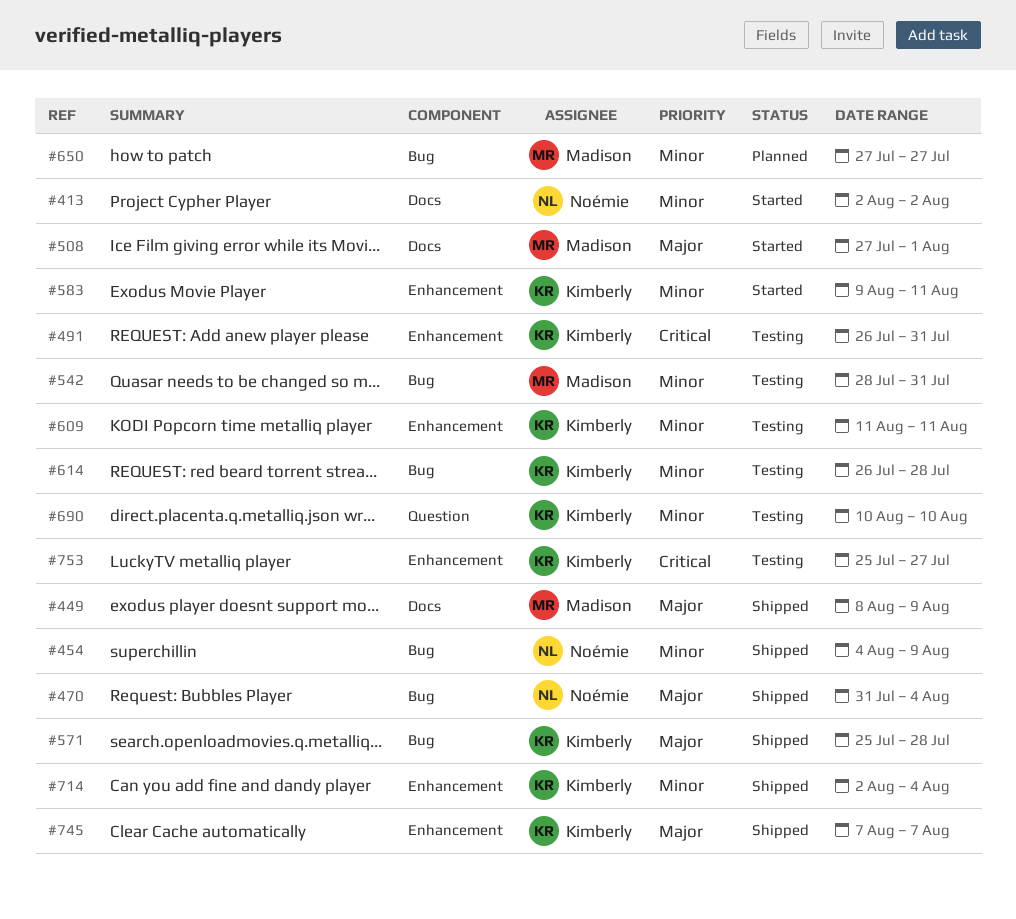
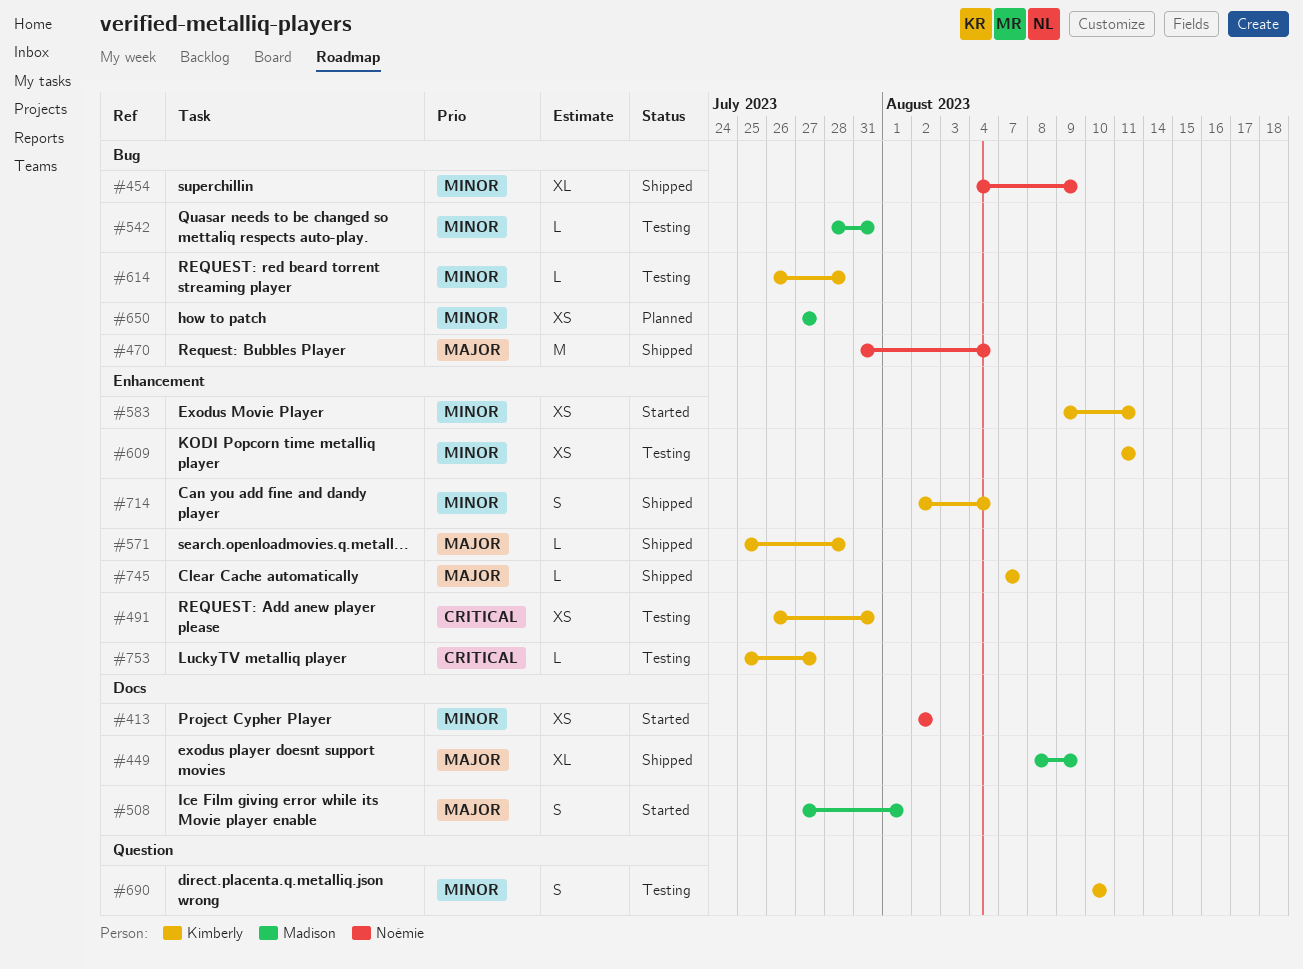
#571, label: Bug -> Enhancement

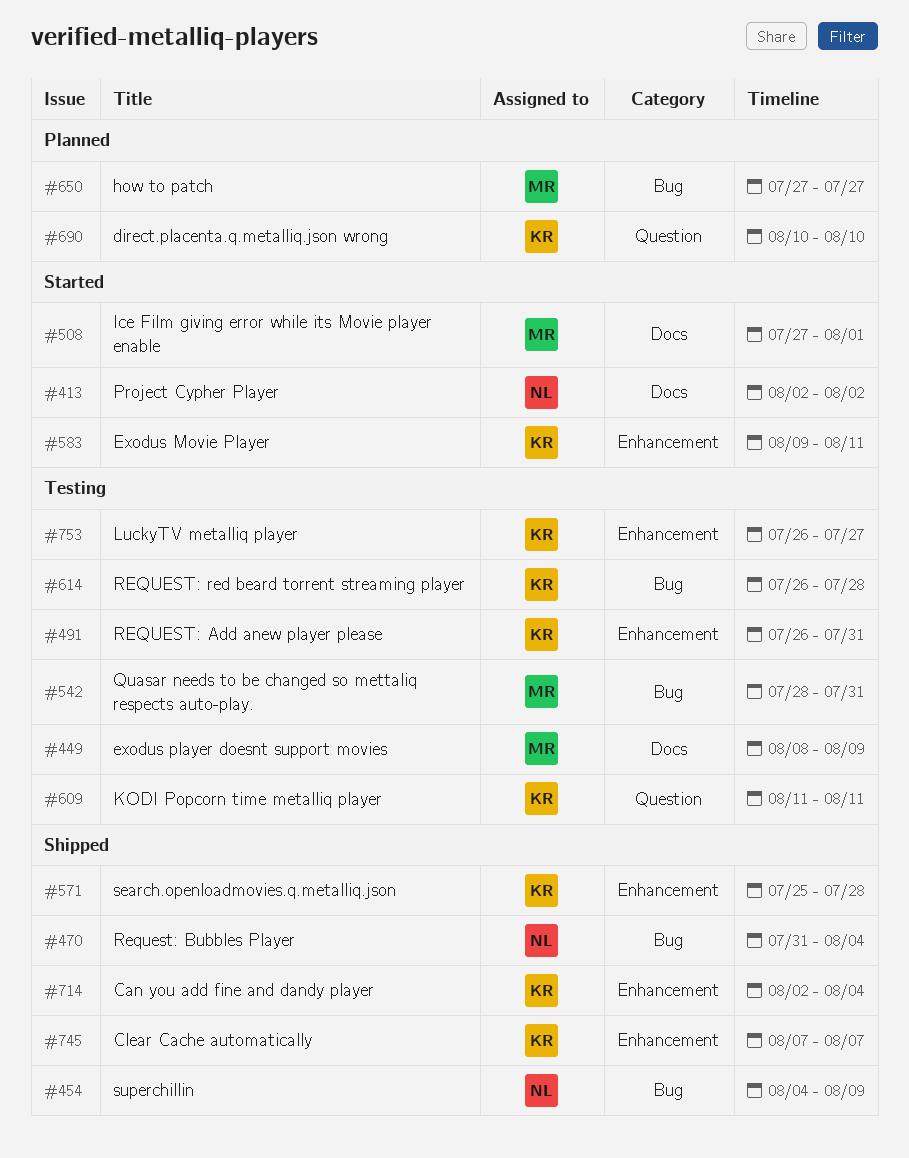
#449, status: Shipped -> Testing
#609, label: Enhancement -> Question
#690, status: Testing -> Planned
#753, start: Jul 25 -> Jul 26

